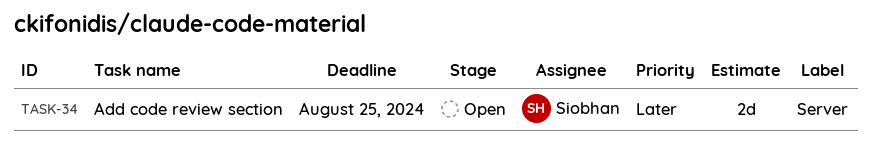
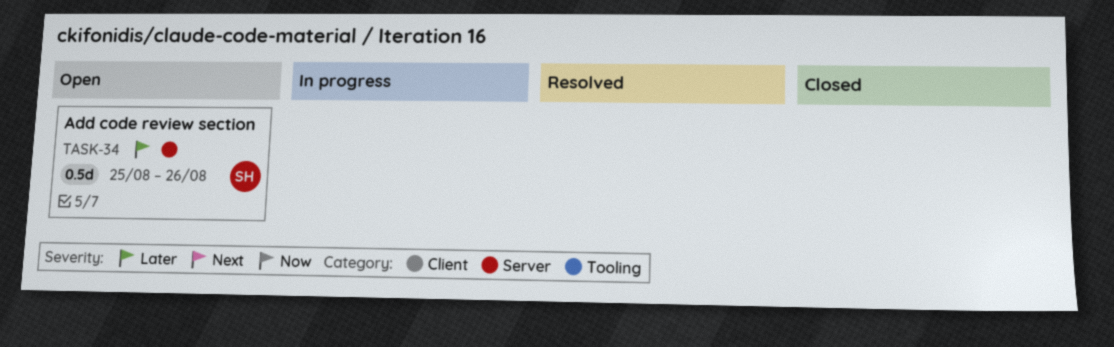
TASK-34, estimate: 2d -> 0.5d
TASK-34, due: Aug 25 -> Aug 26

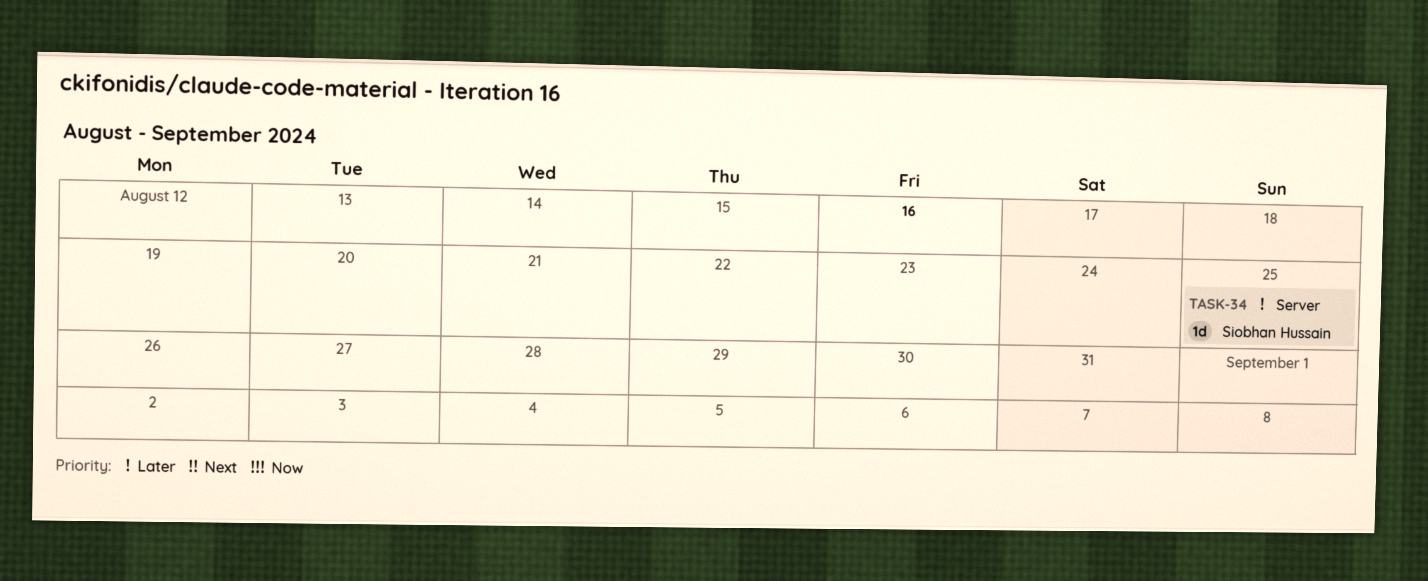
TASK-34, estimate: 0.5d -> 1d
TASK-34, due: Aug 26 -> Aug 25

